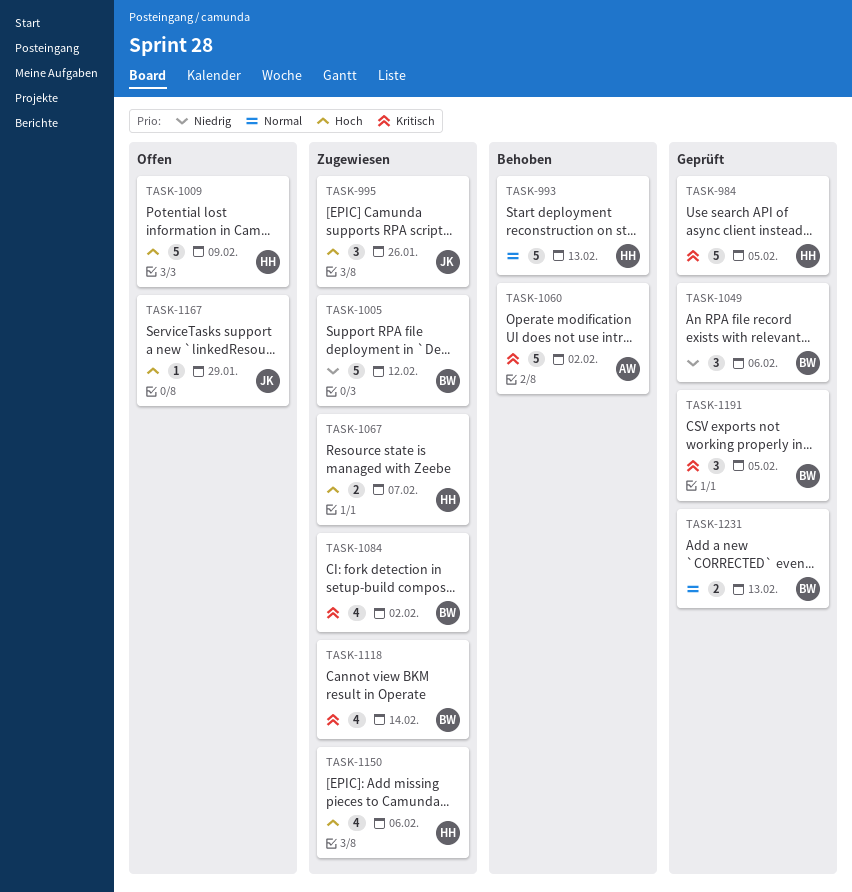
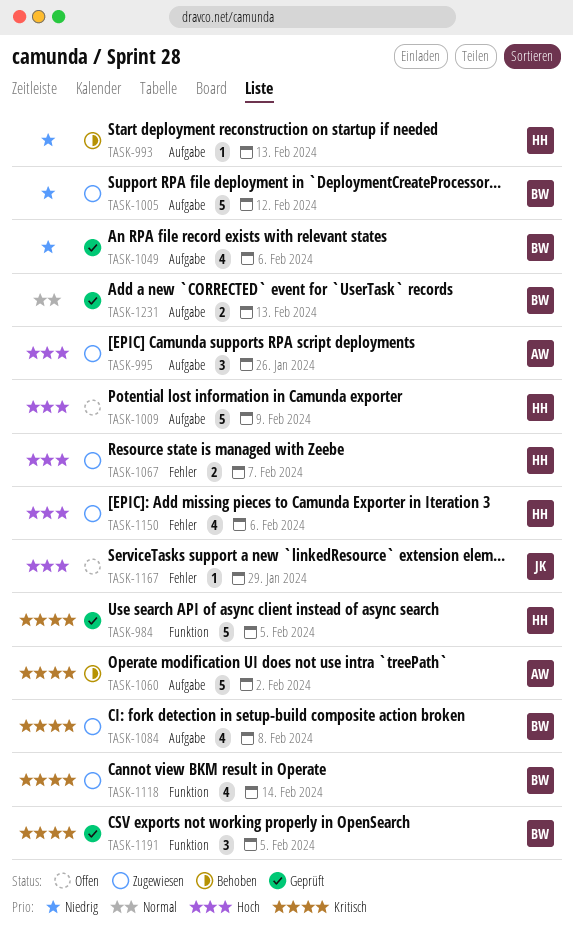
TASK-993, priority: Normal -> Niedrig
TASK-993, estimate: 5 -> 1
TASK-995, owner: JK -> AW
TASK-1049, estimate: 3 -> 4
TASK-1084, due: Feb 2 -> Feb 8

